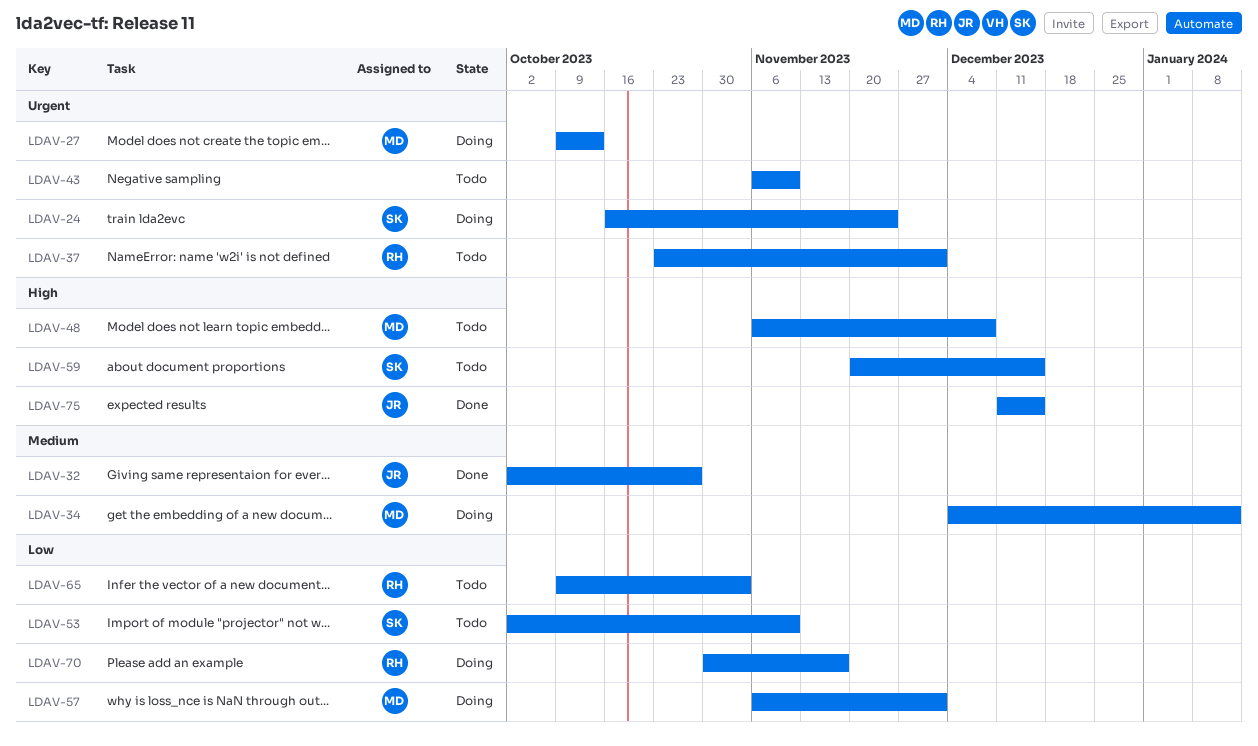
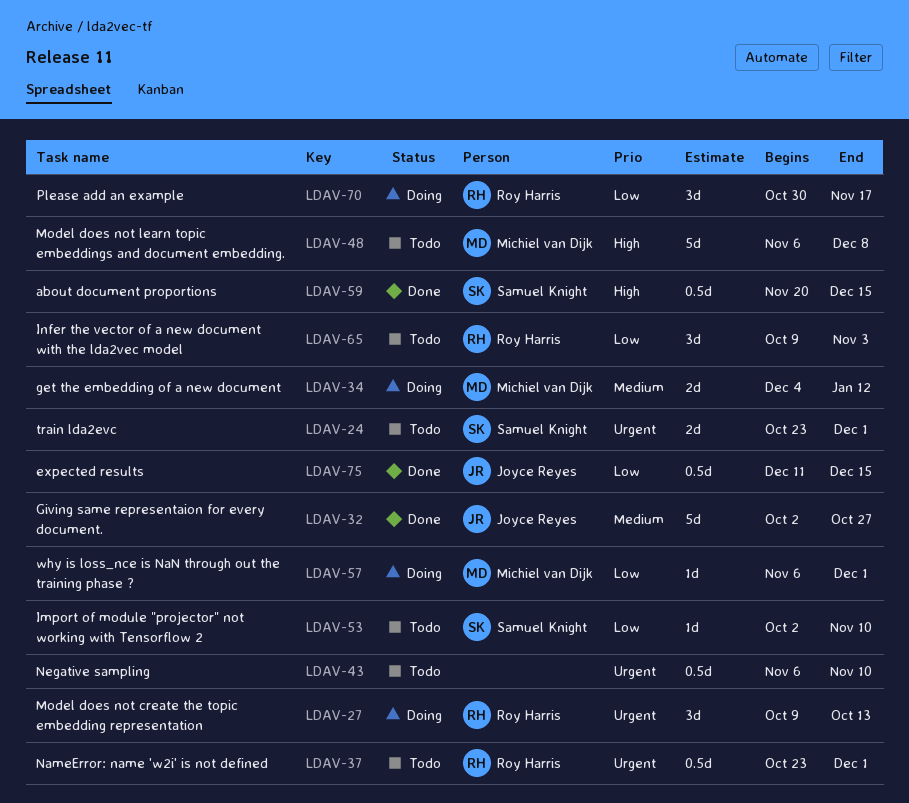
LDAV-24, status: Doing -> Todo
LDAV-24, start: Oct 16 -> Oct 23
LDAV-24, due: Nov 24 -> Dec 1
LDAV-27, owner: Michiel van Dijk -> Roy Harris
LDAV-59, status: Todo -> Done
LDAV-75, priority: High -> Low

